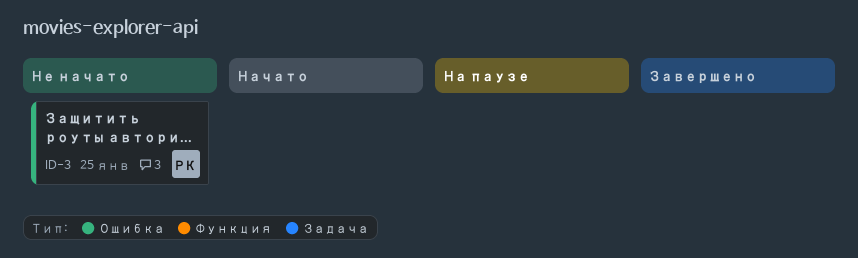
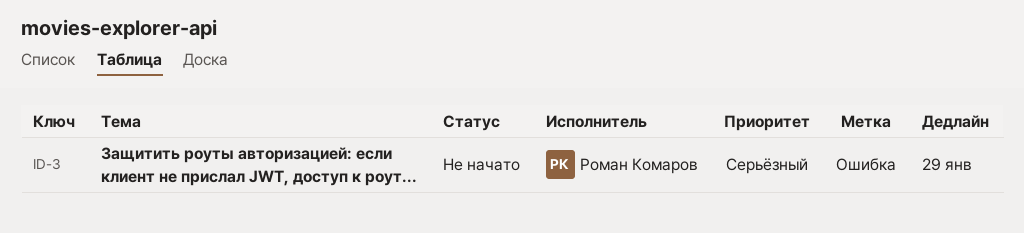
ID-3, due: Jan 25 -> Jan 29

